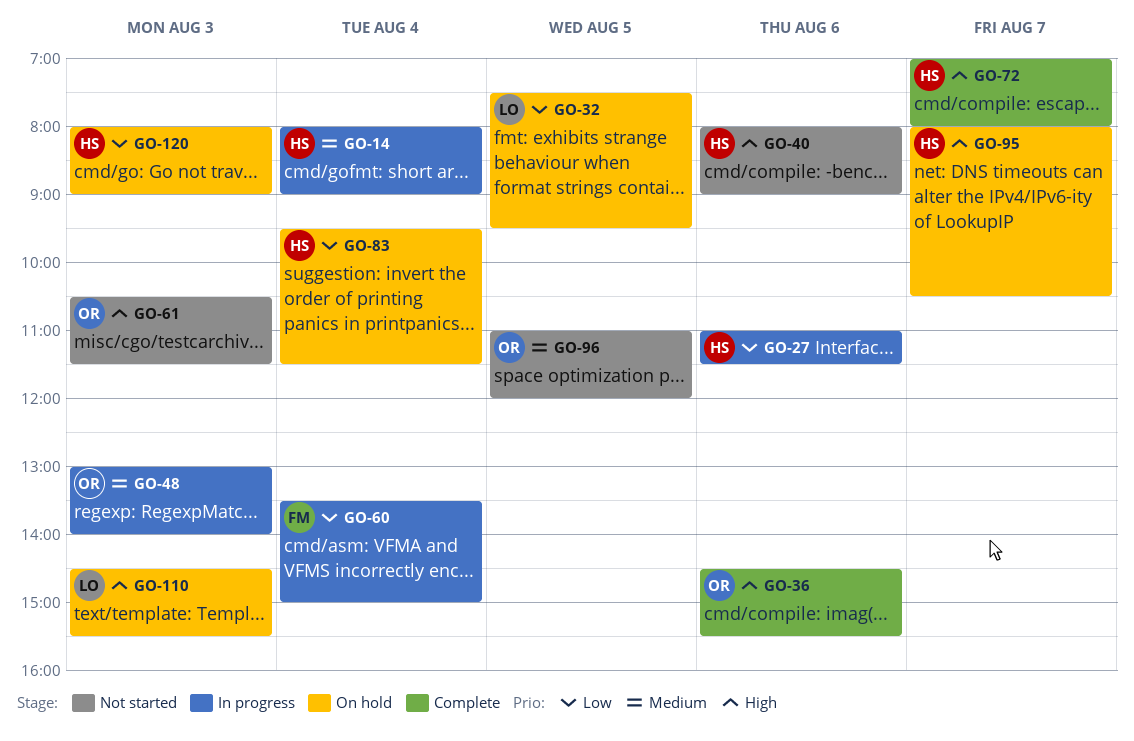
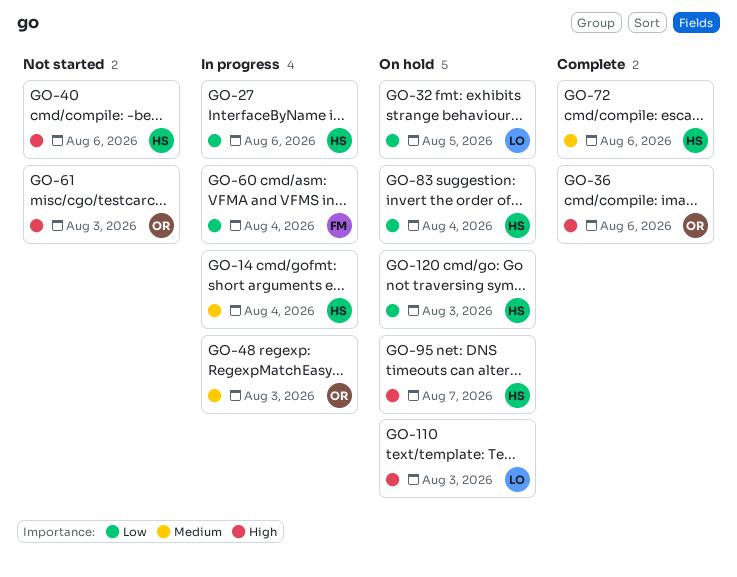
GO-72, priority: High -> Medium
GO-72, day: Aug 7 -> Aug 6
GO-96: present -> none

